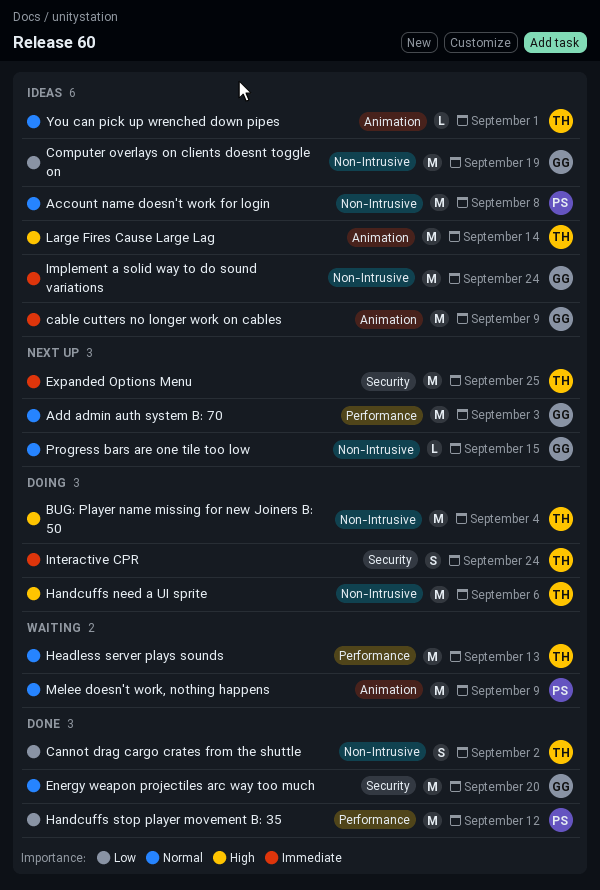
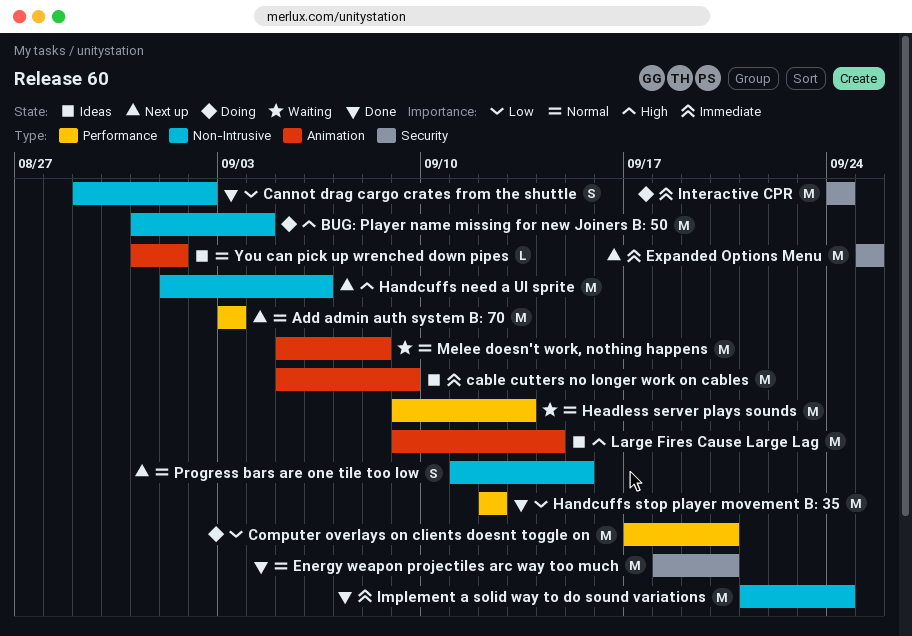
Account name doesn't work for login: present -> none
Computer overlays on clients doesnt toggle on, status: Ideas -> Doing
Computer overlays on clients doesnt toggle on, label: Non-Intrusive -> Performance
Computer overlays on clients doesnt toggle on, due: Sep 19 -> Sep 20
Handcuffs need a UI sprite, status: Doing -> Next up
Implement a solid way to do sound variations, status: Ideas -> Done
Interactive CPR, estimate: S -> M
Melee doesn't work, nothing happens, due: Sep 9 -> Sep 8
Progress bars are one tile too low, estimate: L -> S

